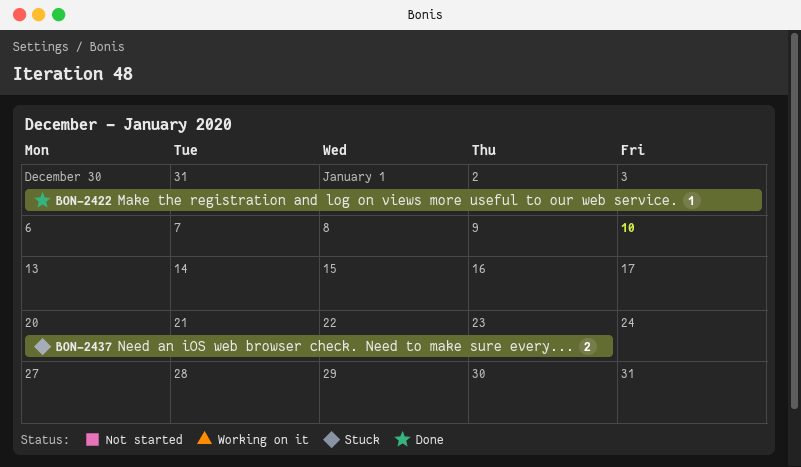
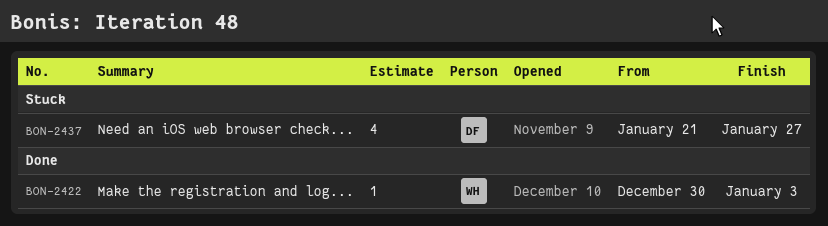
BON-2437, estimate: 2 -> 4
BON-2437, start: Jan 20 -> Jan 21
BON-2437, due: Jan 23 -> Jan 27

